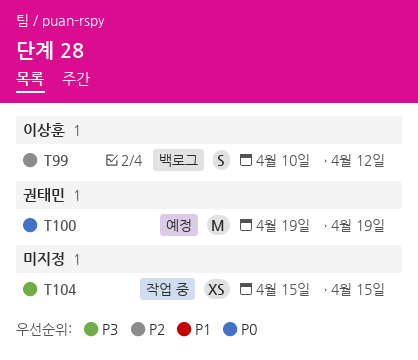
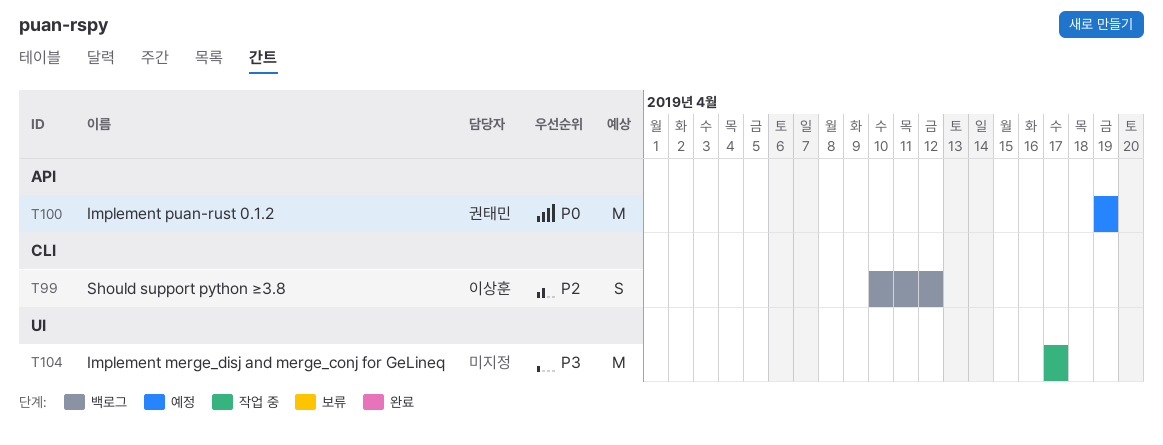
T104, estimate: XS -> M
T104, start: Apr 15 -> Apr 17
T104, due: Apr 15 -> Apr 17

